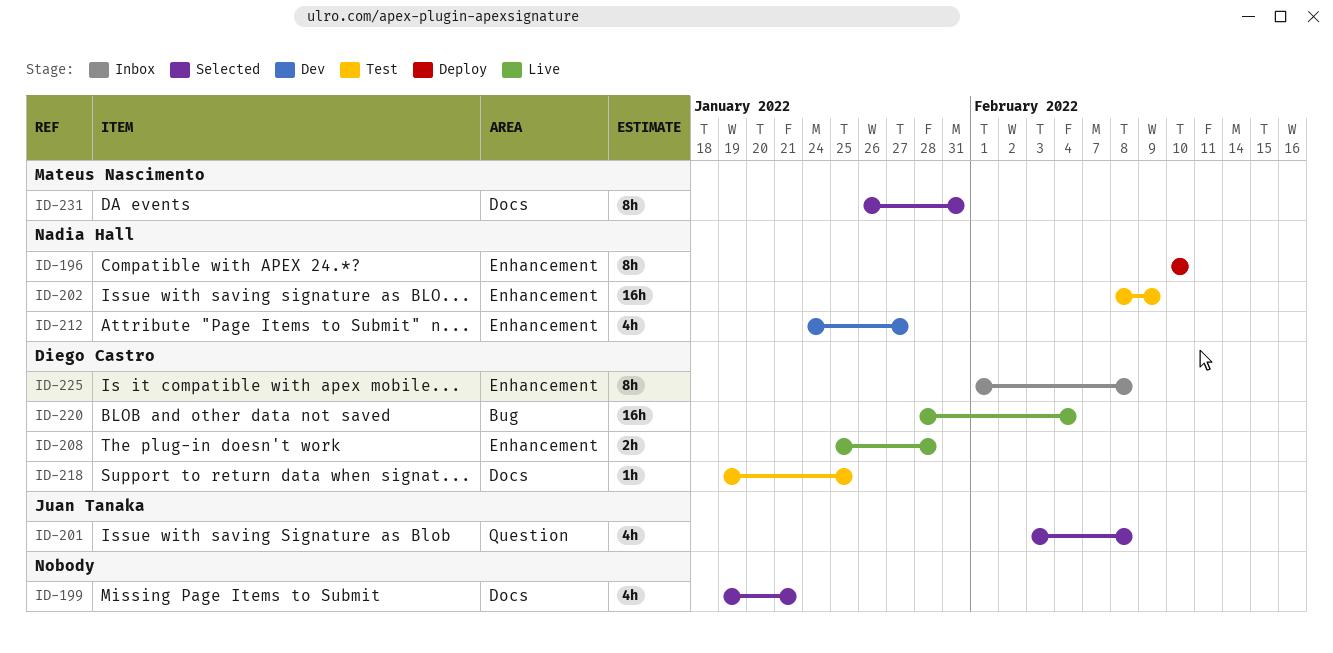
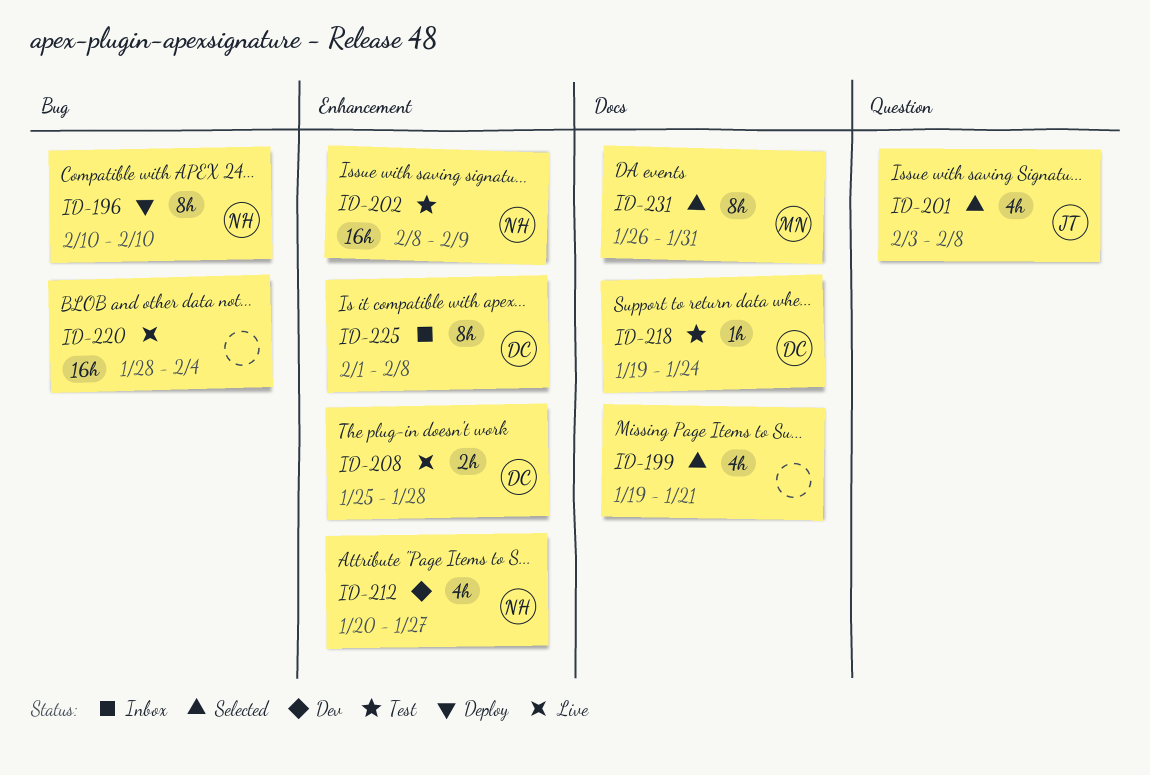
ID-196, label: Enhancement -> Bug
ID-212, start: Jan 24 -> Jan 20
ID-218, due: Jan 25 -> Jan 24
ID-220, owner: Diego Castro -> none

